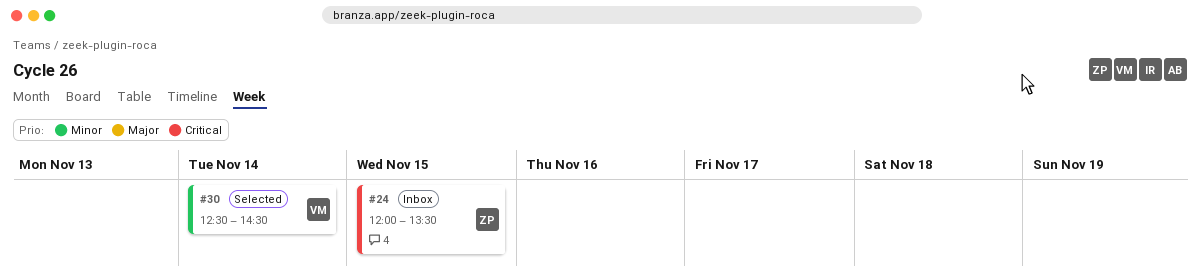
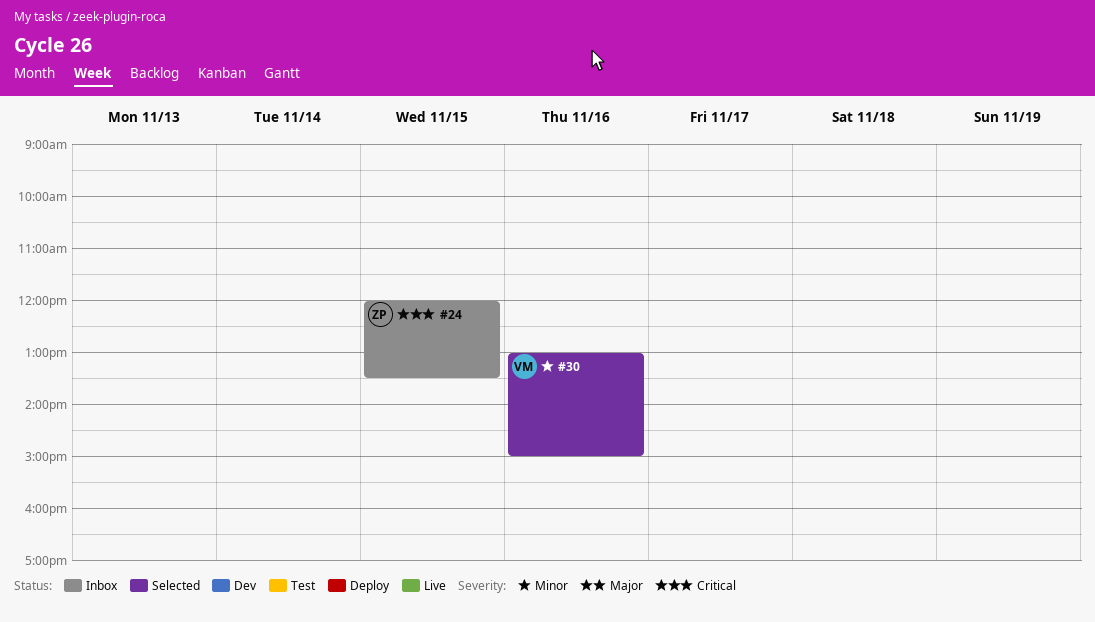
#30, day: Nov 14 -> Nov 16
#30, begins: 12:30 -> 13:00
#30, ends: 14:30 -> 15:00

